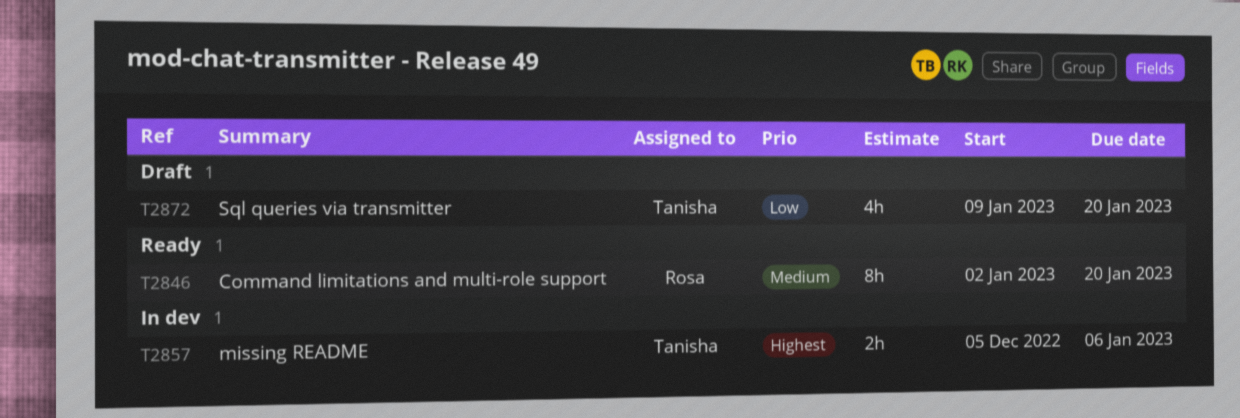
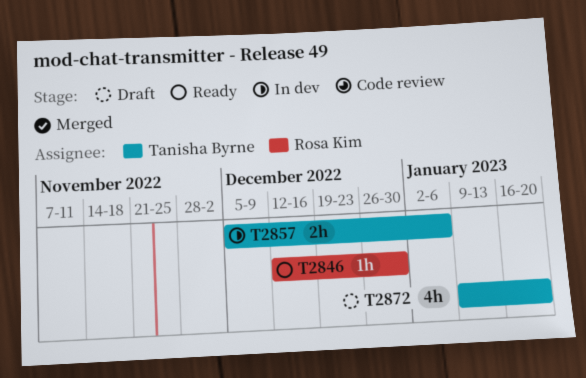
T2846, estimate: 8h -> 1h
T2846, start: Jan 2 -> Dec 12
T2846, due: Jan 20 -> Dec 30

